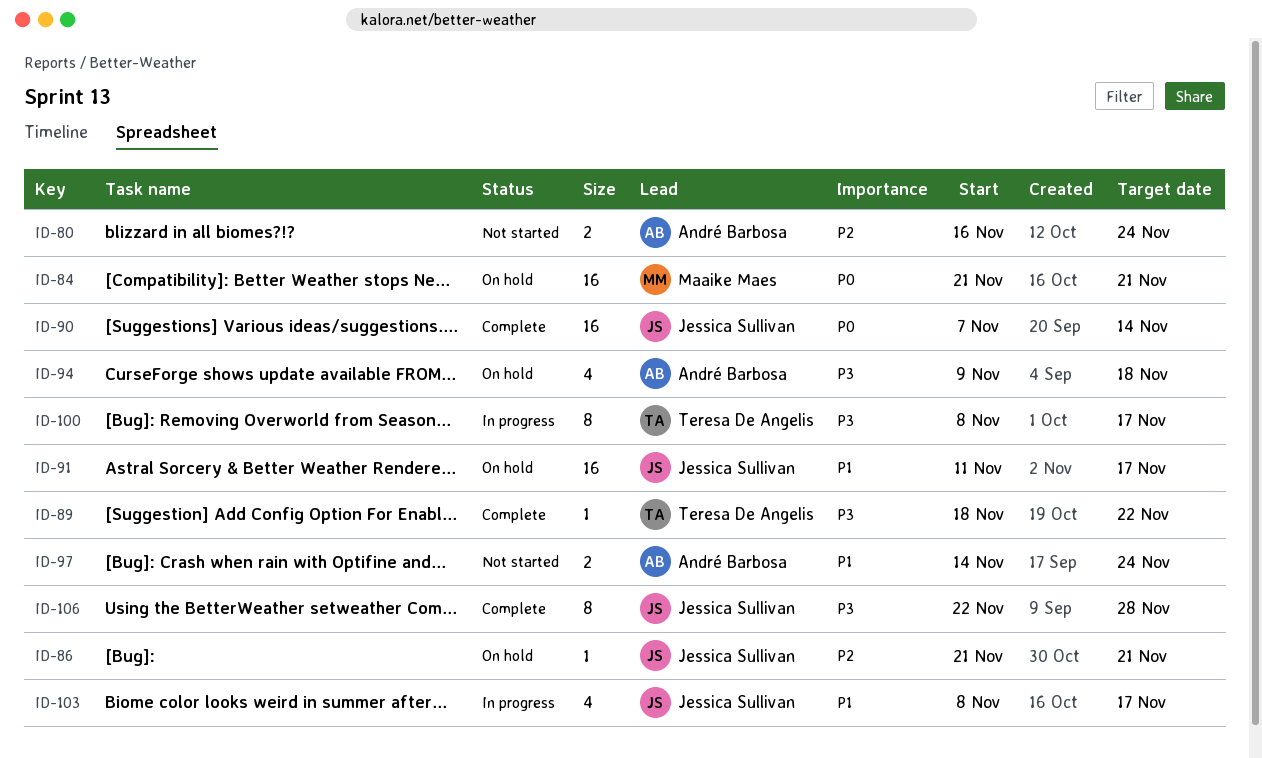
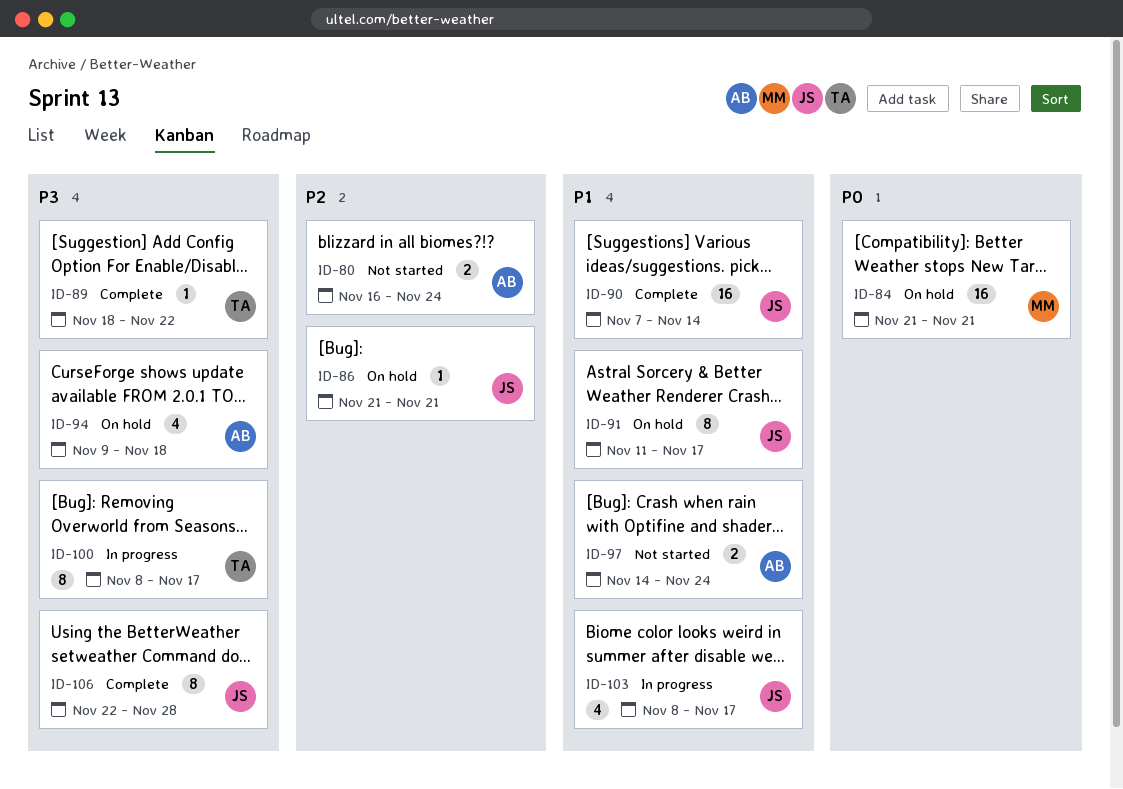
ID-90, priority: P0 -> P1
ID-91, estimate: 16 -> 8

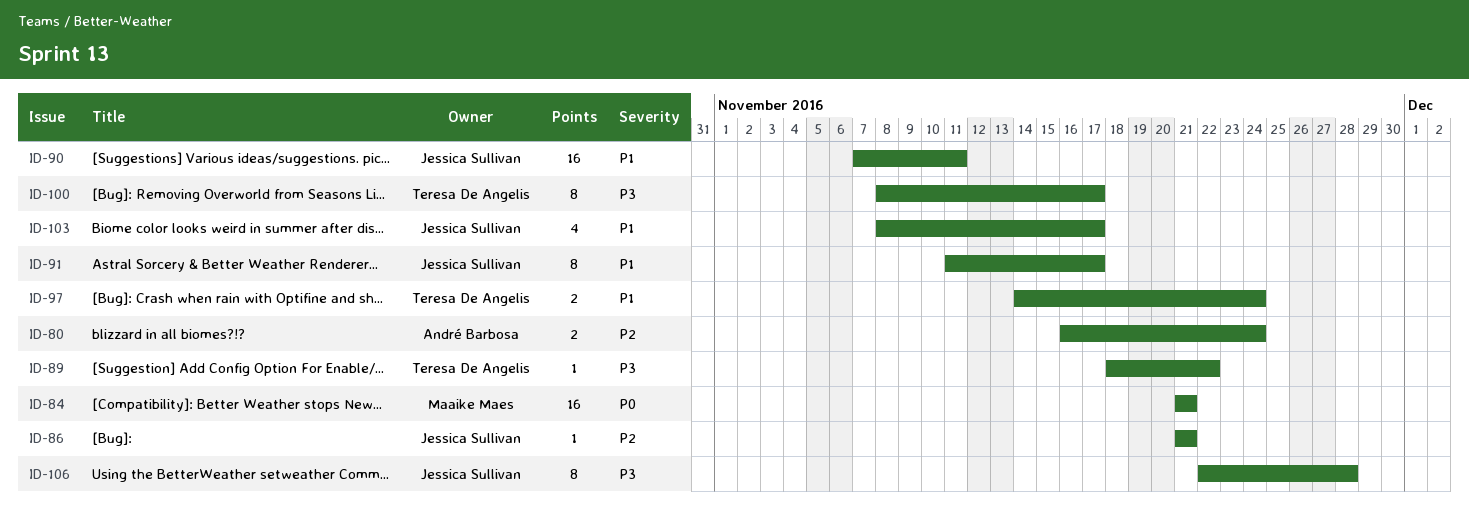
ID-90, due: Nov 14 -> Nov 11
ID-94: present -> none
ID-97, owner: André Barbosa -> Teresa De Angelis

